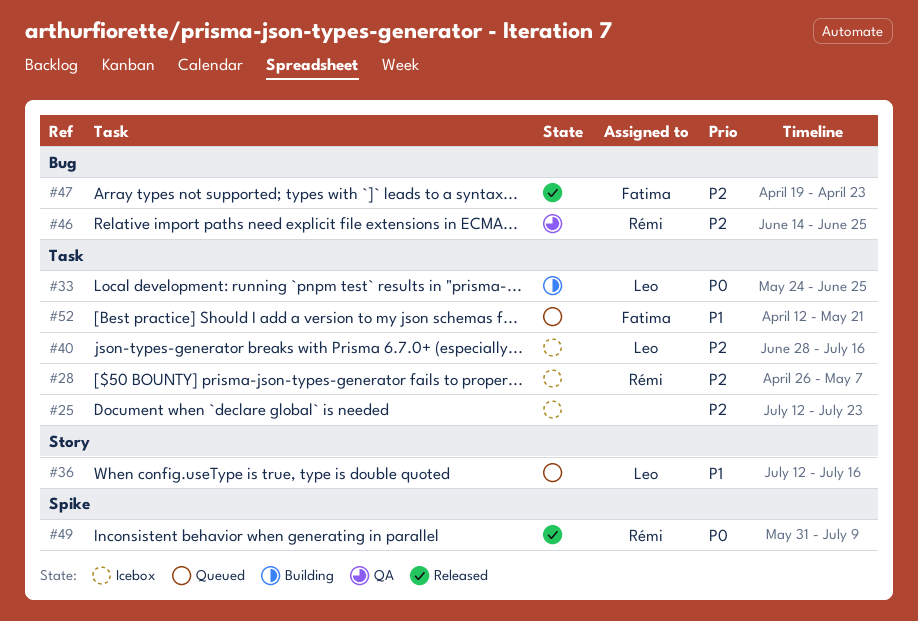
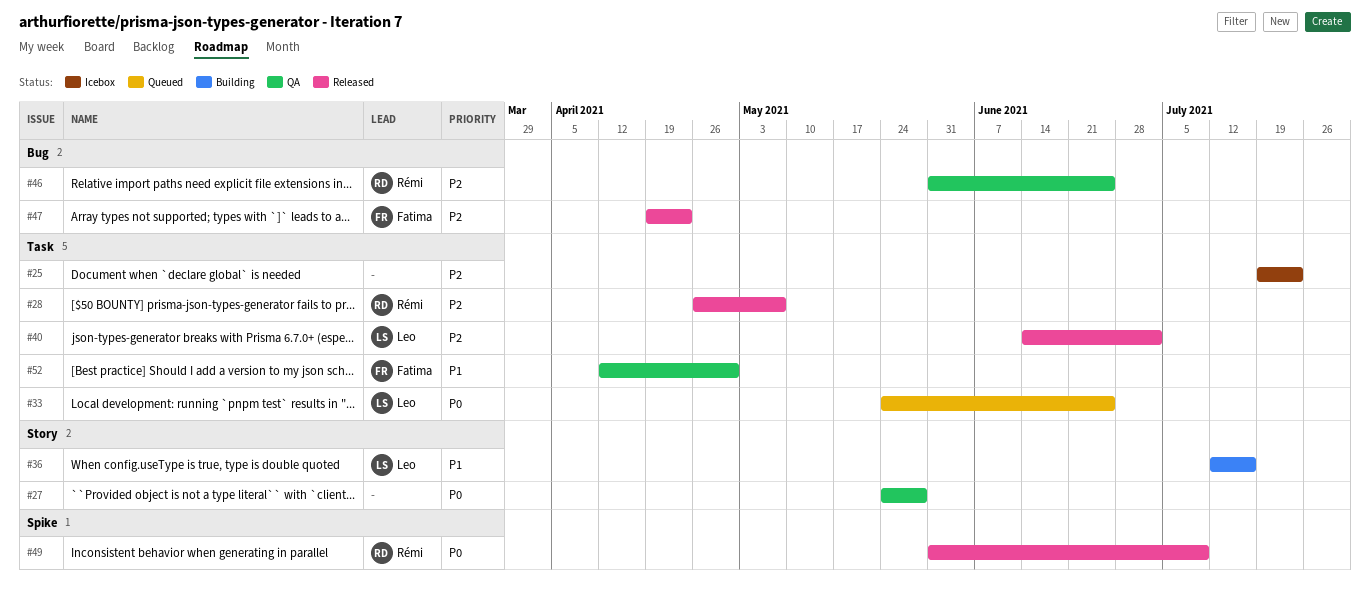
#25, start: Jul 12 -> Jul 19
#27: none -> present
#28, status: Icebox -> Released
#33, status: Building -> Queued
#36, status: Queued -> Building
#40, status: Icebox -> Released
#40, start: Jun 28 -> Jun 14
#40, due: Jul 16 -> Jul 2
#46, start: Jun 14 -> May 31
#52, status: Queued -> QA
#52, due: May 21 -> Apr 30

